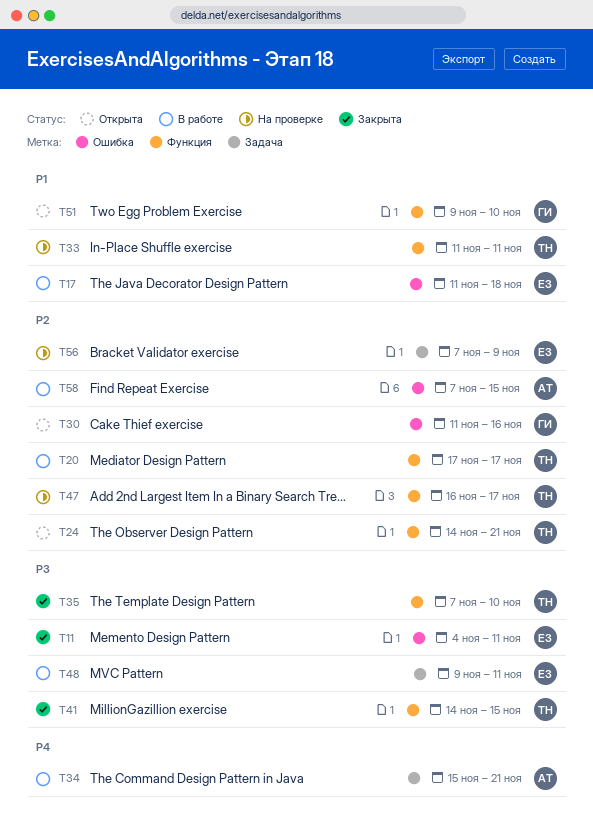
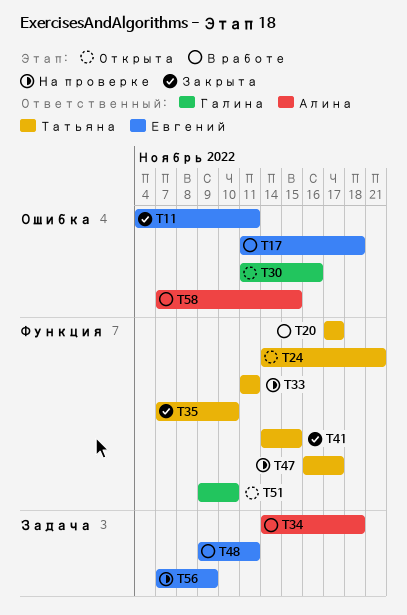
T34, start: Nov 15 -> Nov 14
T34, due: Nov 21 -> Nov 18

